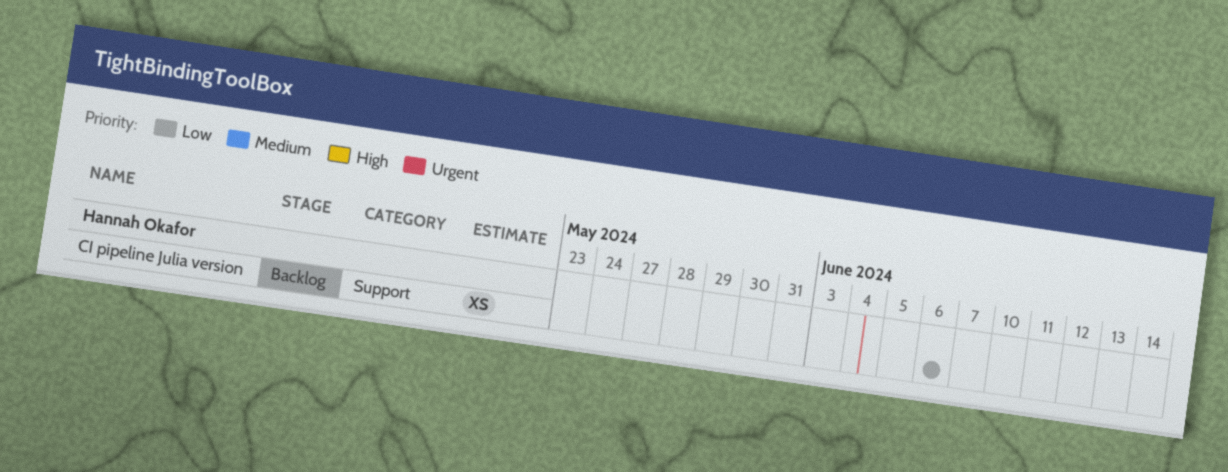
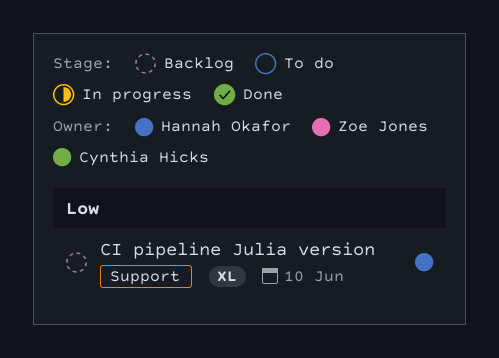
CI pipeline Julia version, estimate: XS -> XL
CI pipeline Julia version, due: Jun 6 -> Jun 10

